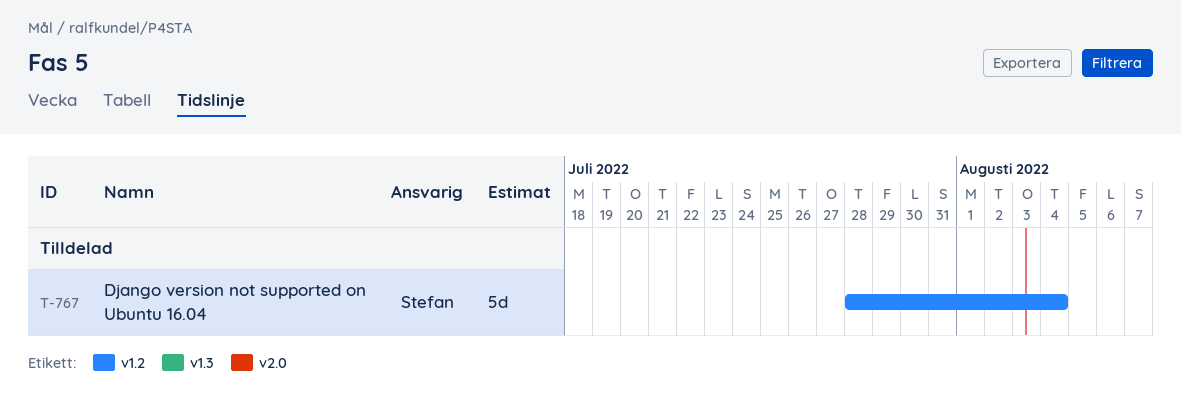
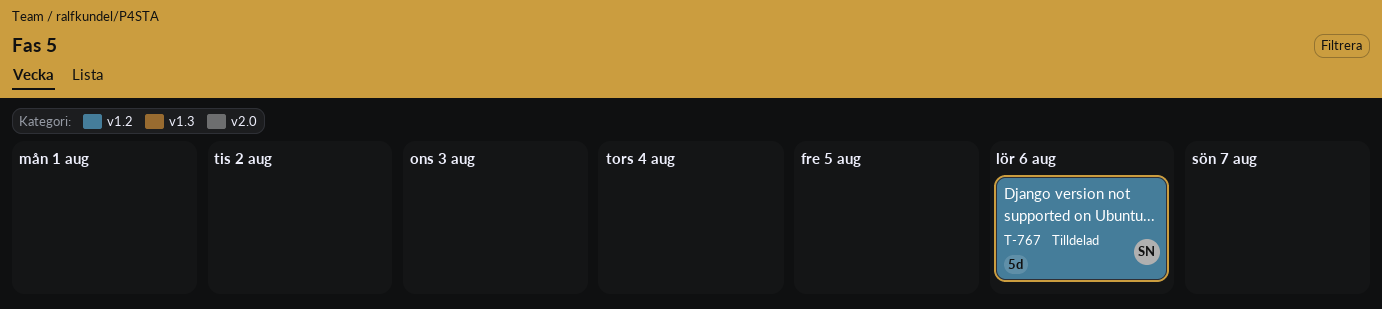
T-767, due: Aug 4 -> Aug 6

